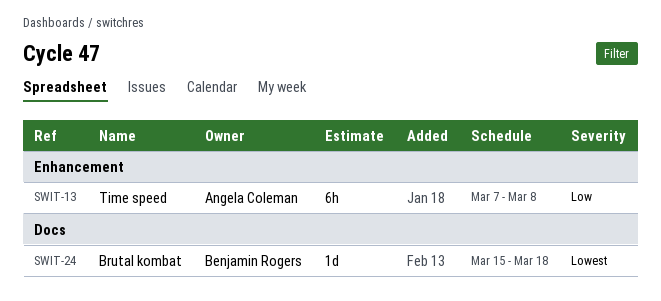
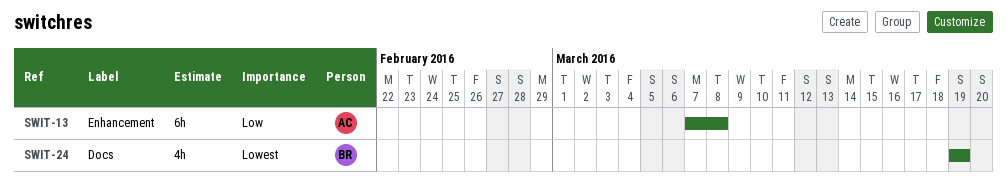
SWIT-24, estimate: 1d -> 4h
SWIT-24, start: Mar 15 -> Mar 19
SWIT-24, due: Mar 18 -> Mar 19

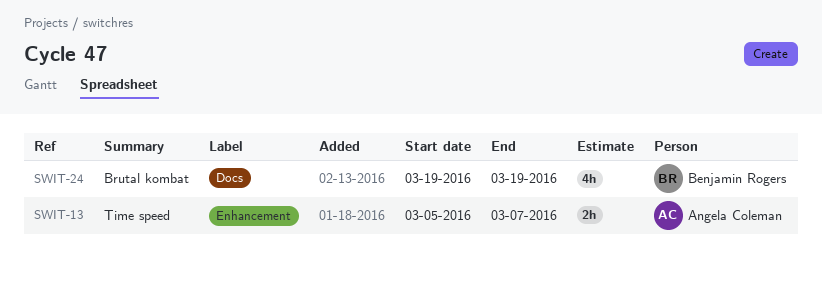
SWIT-13, estimate: 6h -> 2h
SWIT-13, start: Mar 7 -> Mar 5
SWIT-13, due: Mar 8 -> Mar 7

